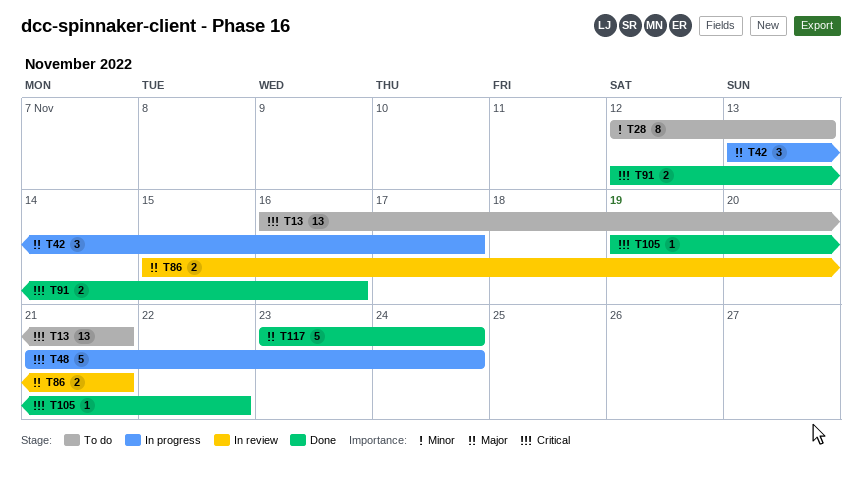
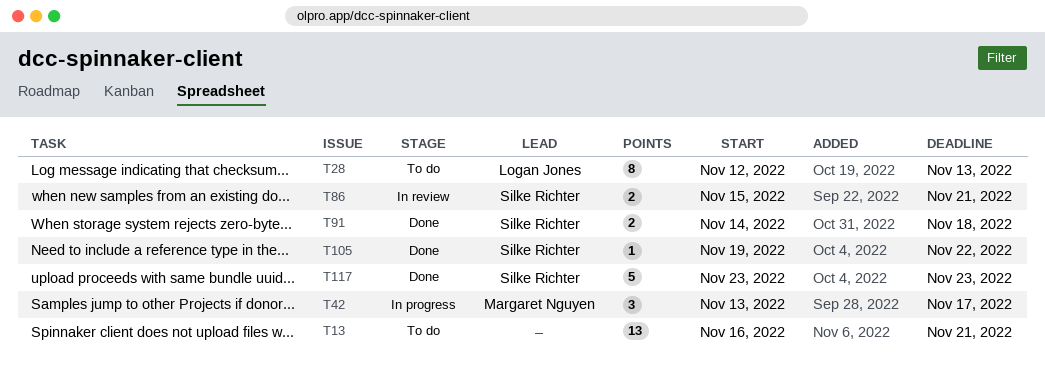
T48: present -> none
T91, start: Nov 12 -> Nov 14
T91, due: Nov 16 -> Nov 18
T117, due: Nov 24 -> Nov 23

